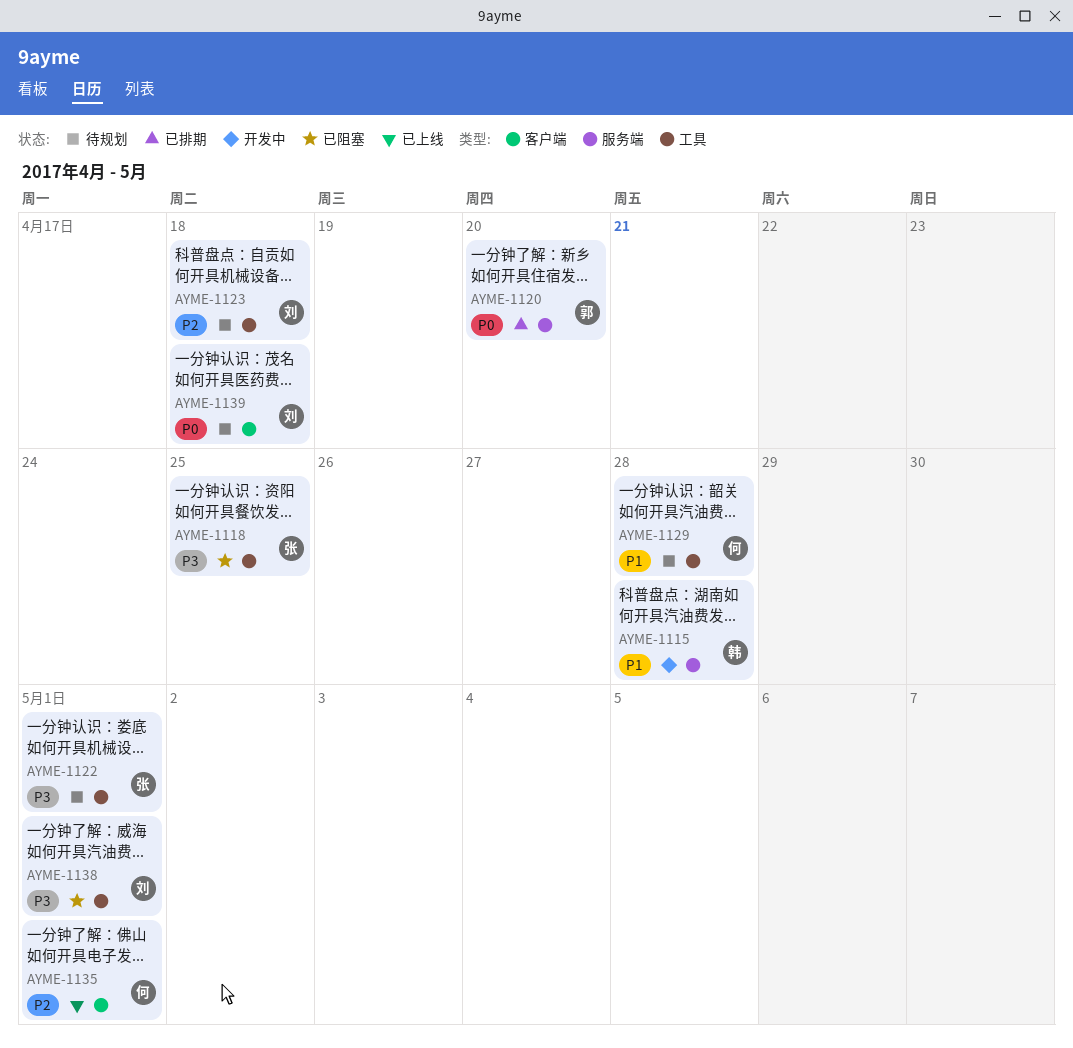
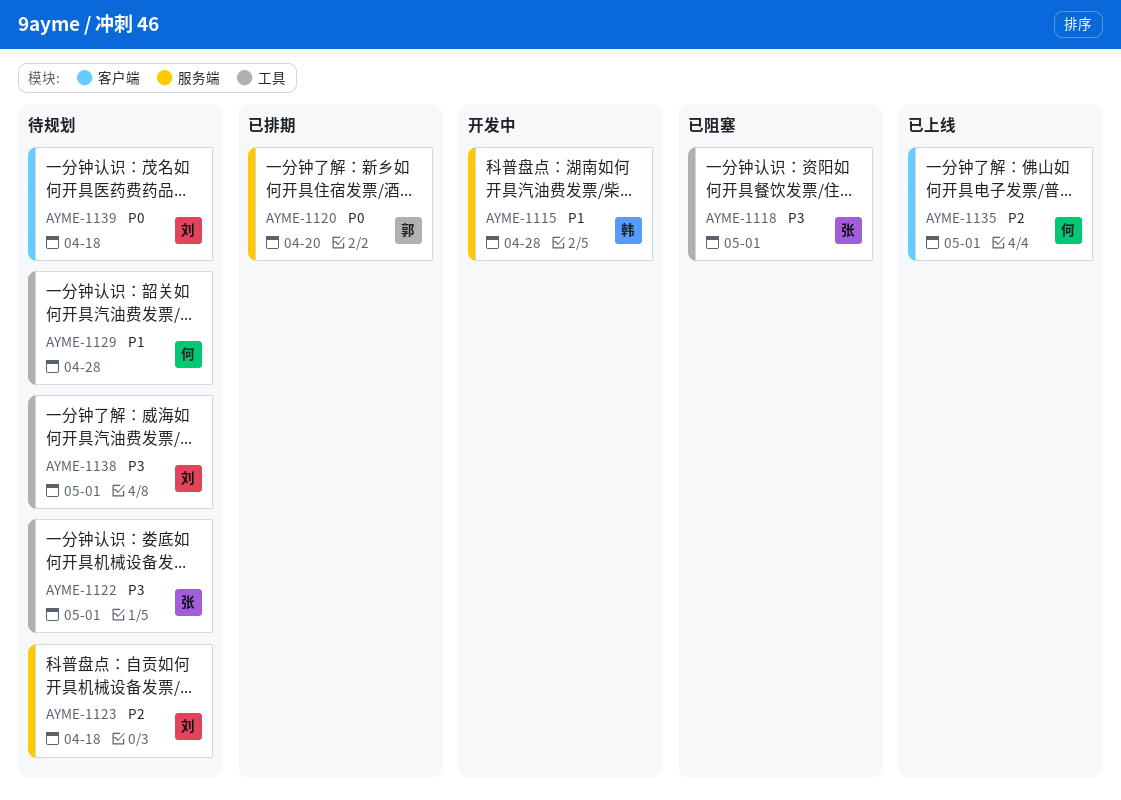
AYME-1118, due: Apr 25 -> May 1
AYME-1123, label: 工具 -> 服务端
AYME-1138, status: 已阻塞 -> 待规划

